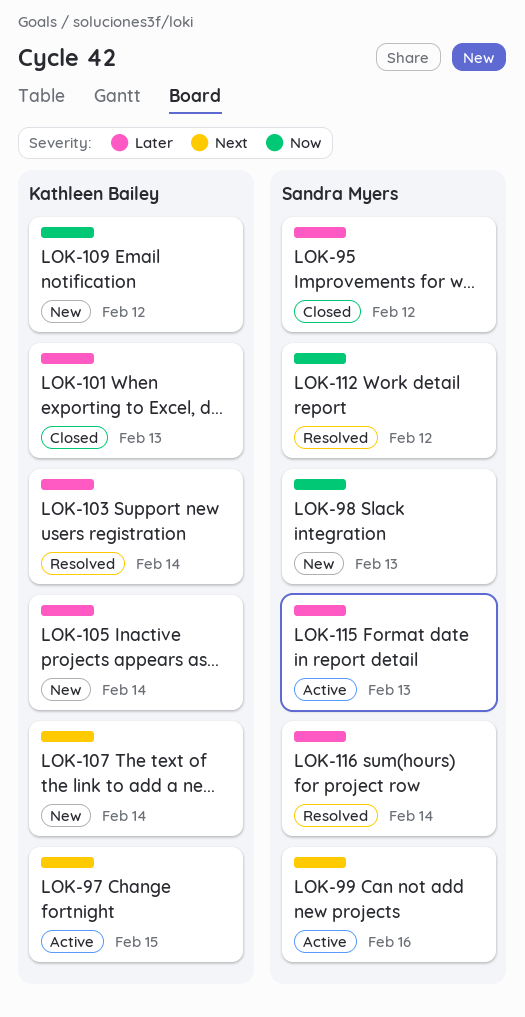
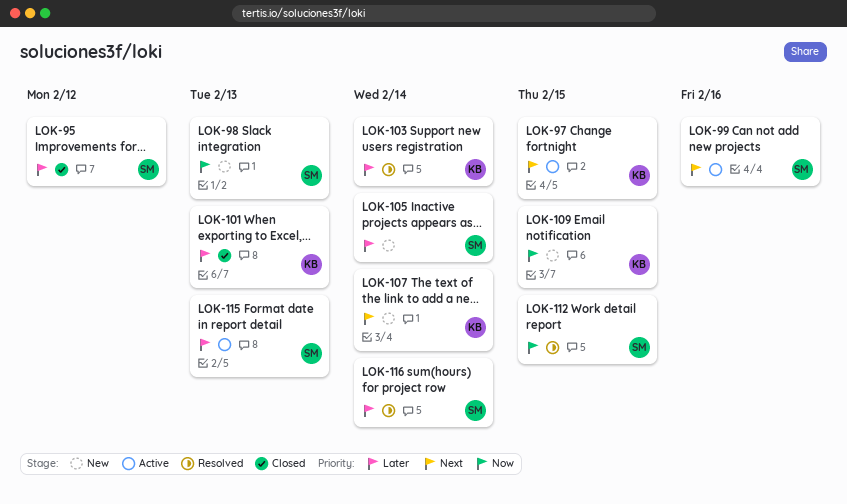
LOK-105, owner: Kathleen Bailey -> Sandra Myers
LOK-109, due: Feb 12 -> Feb 15
LOK-112, due: Feb 12 -> Feb 15

